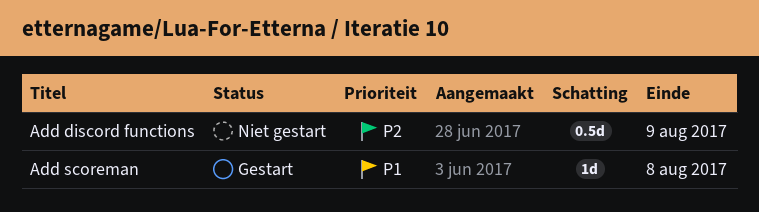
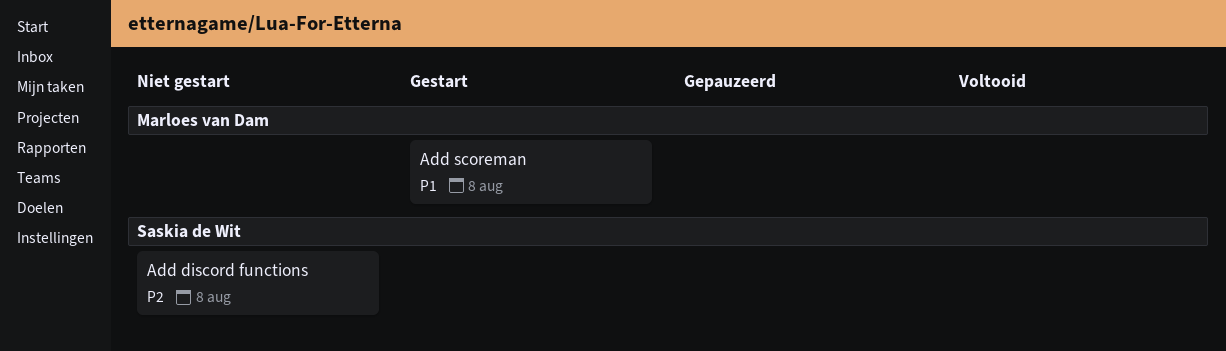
Add discord functions, due: Aug 9 -> Aug 8

